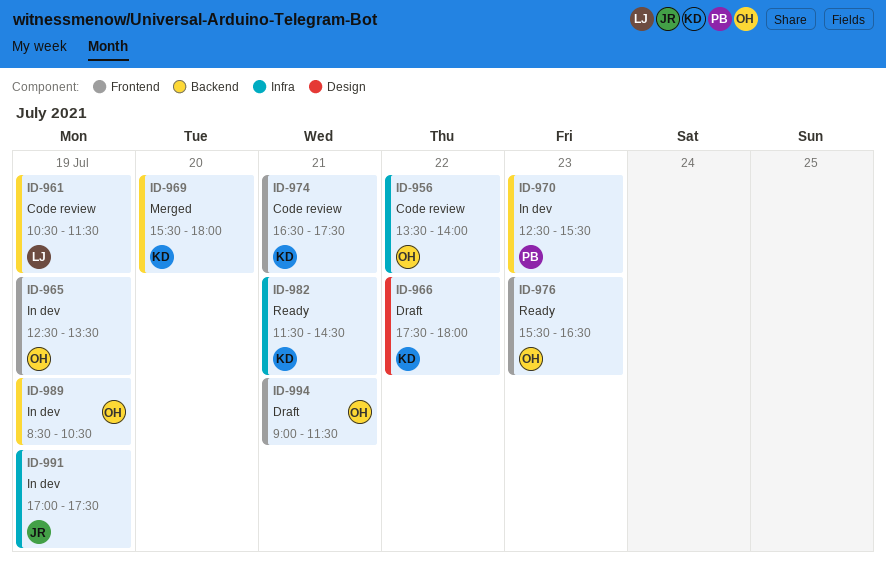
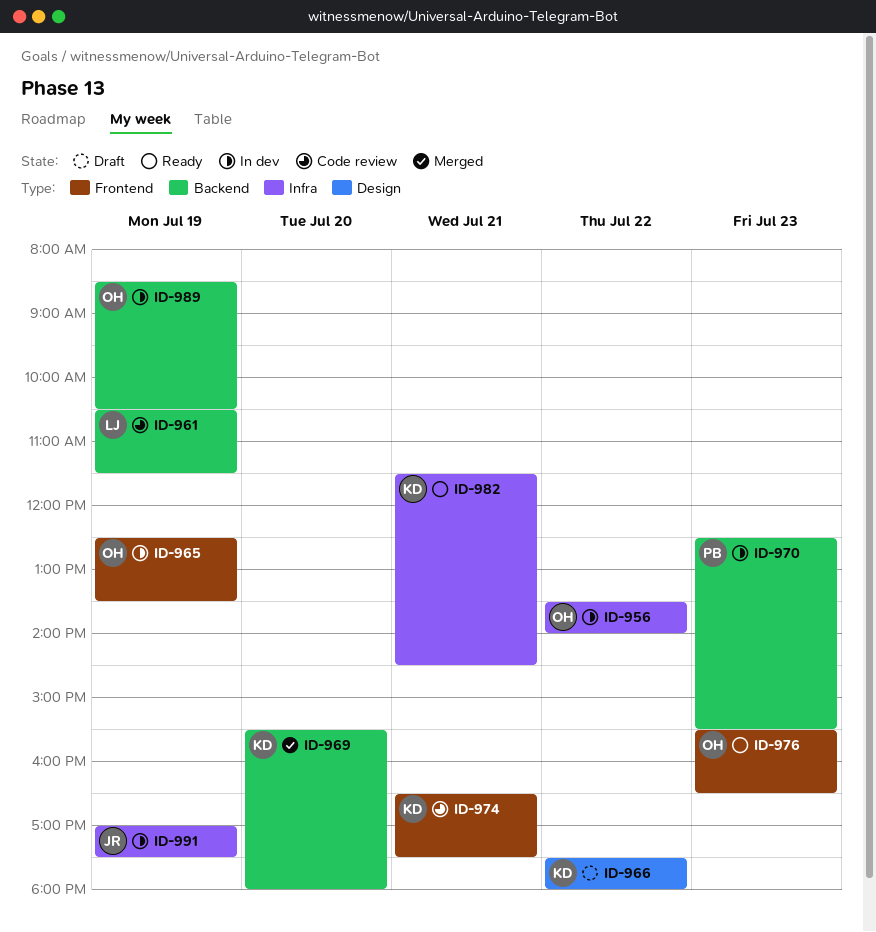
ID-956, status: Code review -> In dev
ID-994: present -> none

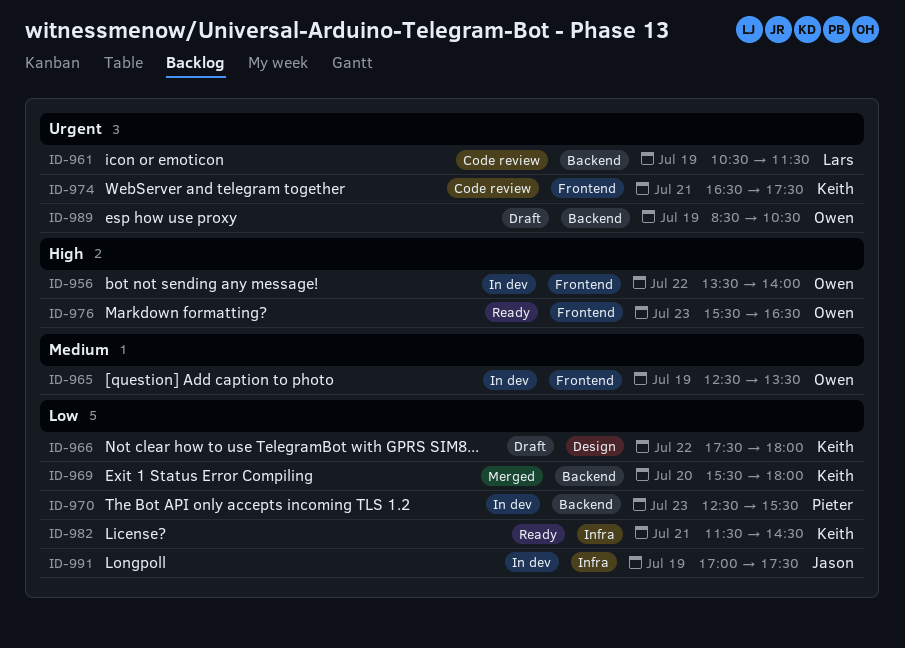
ID-956, label: Infra -> Frontend
ID-989, status: In dev -> Draft

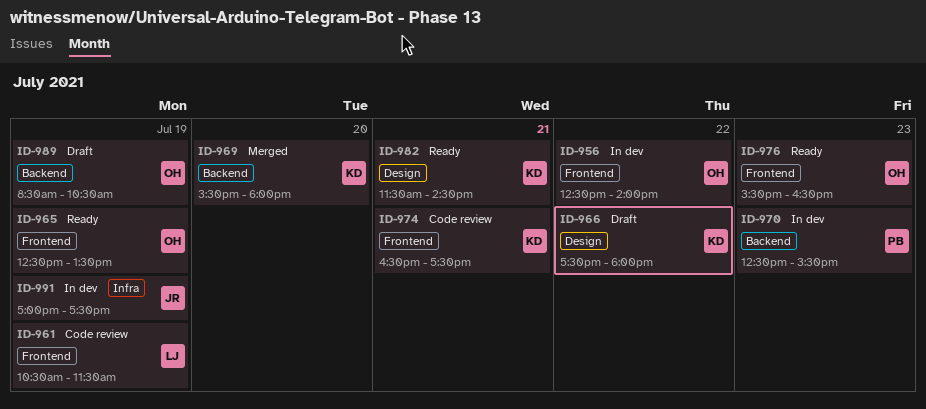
ID-956, begins: 13:30 -> 12:30
ID-961, label: Backend -> Frontend
ID-965, status: In dev -> Ready
ID-982, label: Infra -> Design

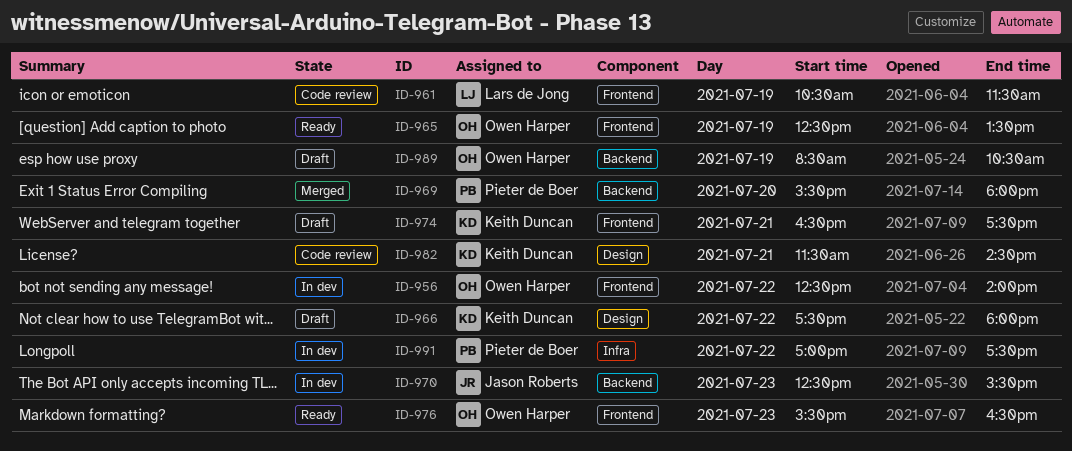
ID-969, owner: Keith Duncan -> Pieter de Boer
ID-970, owner: Pieter de Boer -> Jason Roberts
ID-974, status: Code review -> Draft
ID-982, status: Ready -> Code review
ID-991, owner: Jason Roberts -> Pieter de Boer
ID-991, day: Jul 19 -> Jul 22

